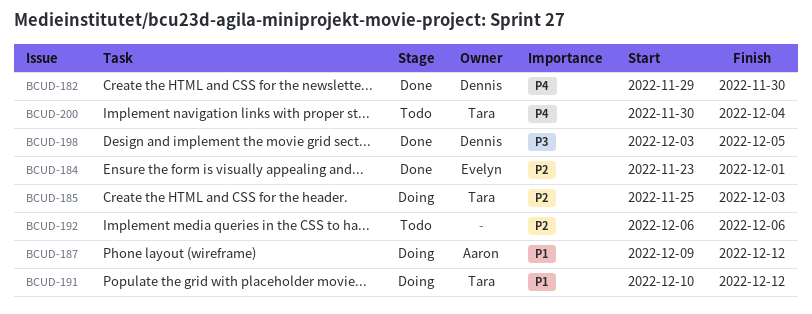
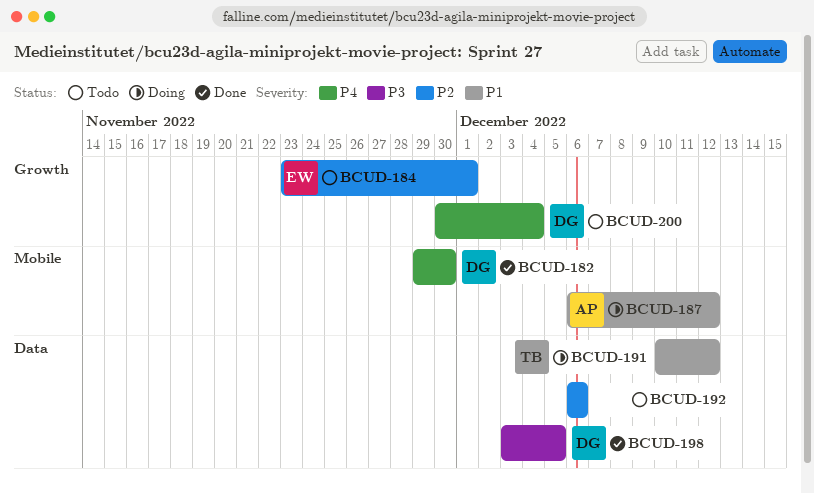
BCUD-184, status: Done -> Todo
BCUD-185: present -> none
BCUD-187, start: Dec 9 -> Dec 6
BCUD-200, owner: Tara -> Dennis

